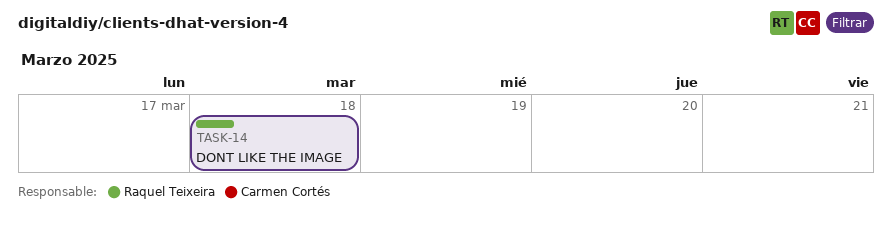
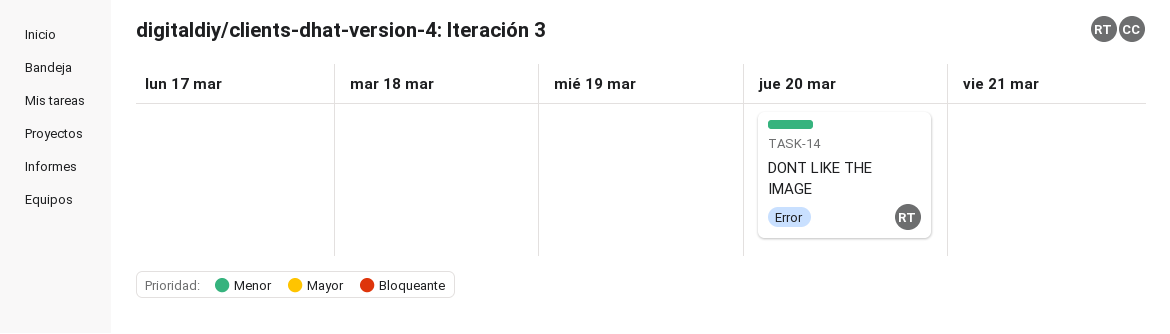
TASK-14, due: Mar 18 -> Mar 20

